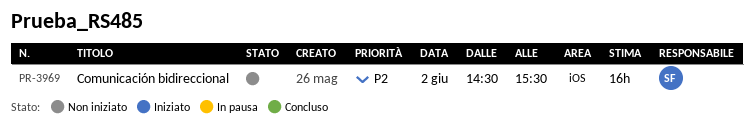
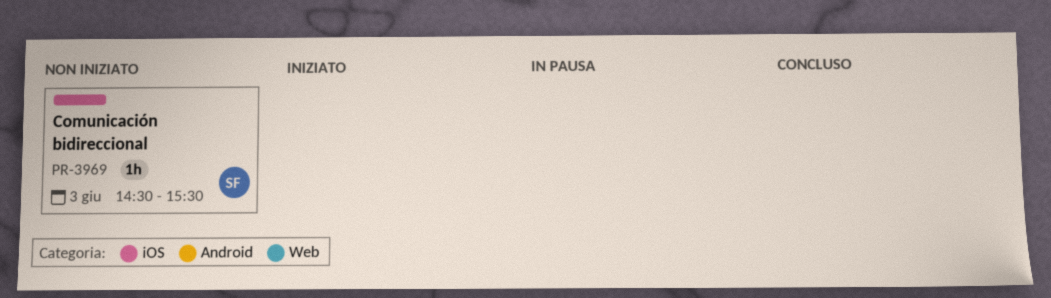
PR-3969, estimate: 16h -> 1h
PR-3969, day: Jun 2 -> Jun 3

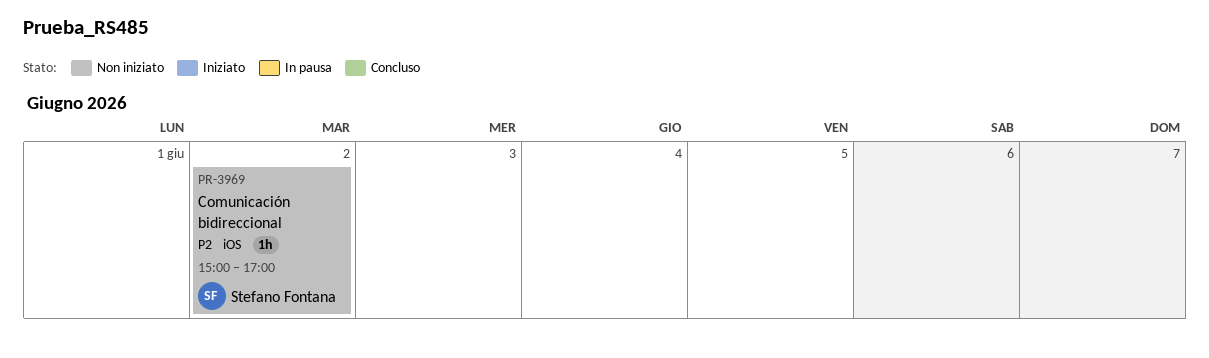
PR-3969, day: Jun 3 -> Jun 2
PR-3969, begins: 14:30 -> 15:00
PR-3969, ends: 15:30 -> 17:00

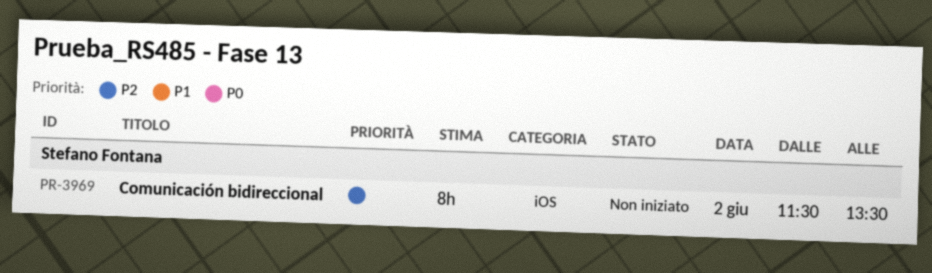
PR-3969, estimate: 1h -> 8h
PR-3969, begins: 15:00 -> 11:30
PR-3969, ends: 17:00 -> 13:30

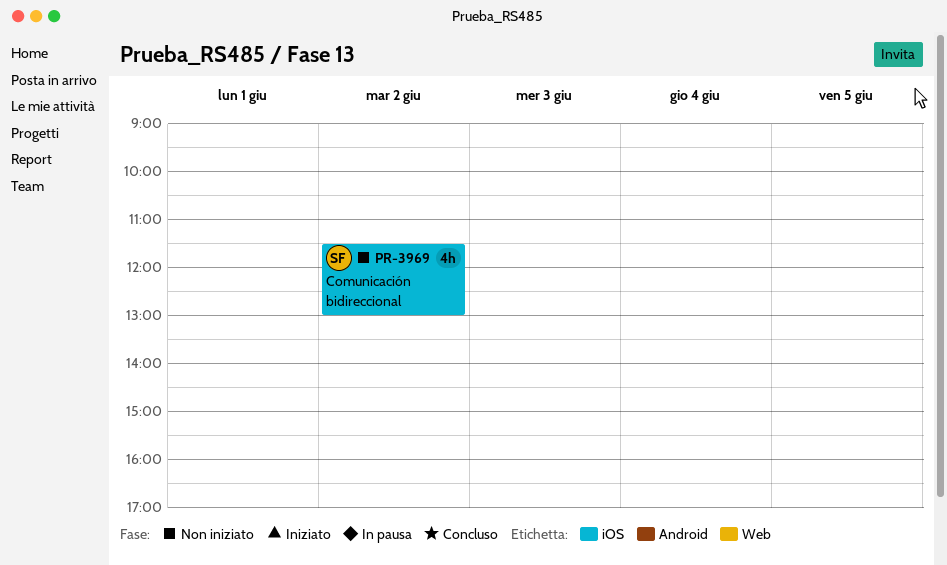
PR-3969, estimate: 8h -> 4h
PR-3969, ends: 13:30 -> 13:00

